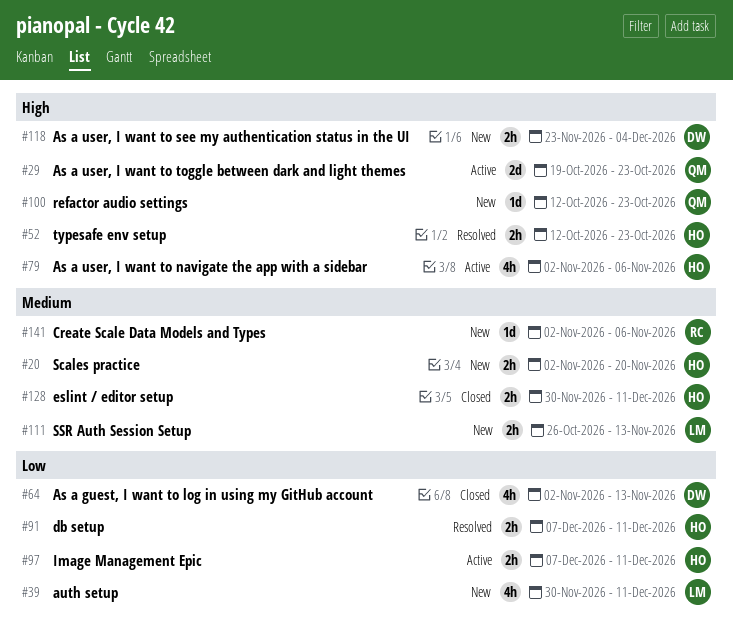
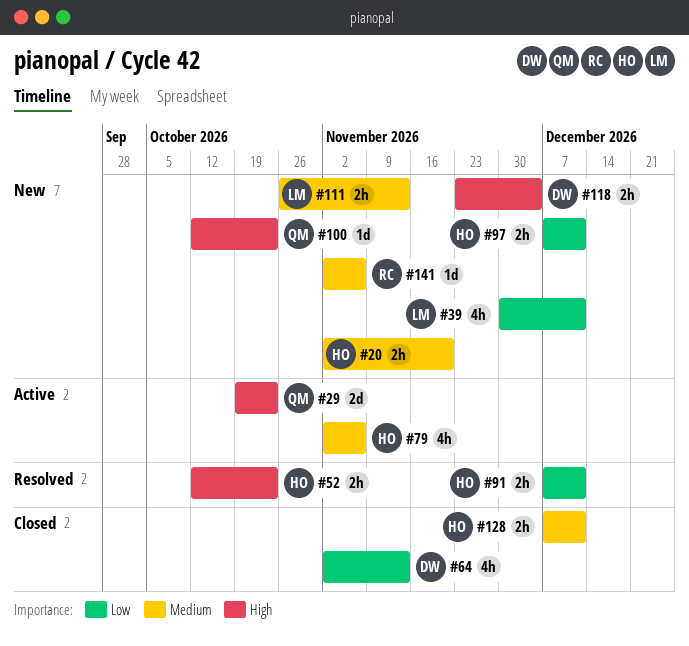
#79, priority: High -> Medium
#97, status: Active -> New
#128, start: Nov 30 -> Dec 7

